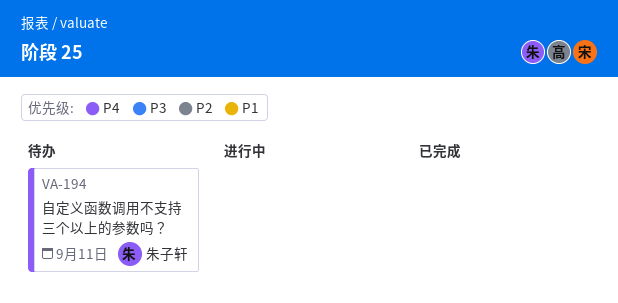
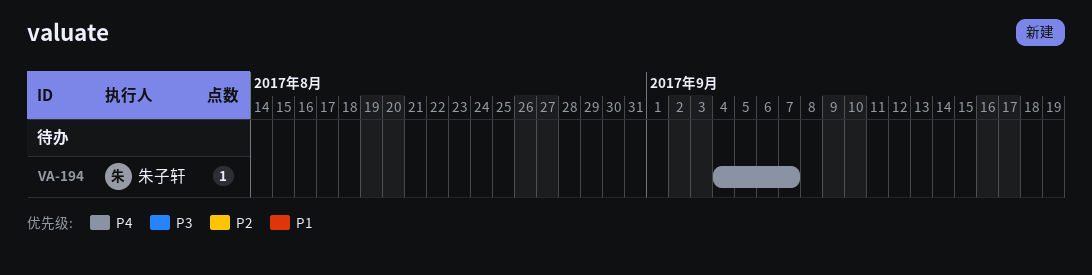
VA-194, due: Sep 11 -> Sep 7

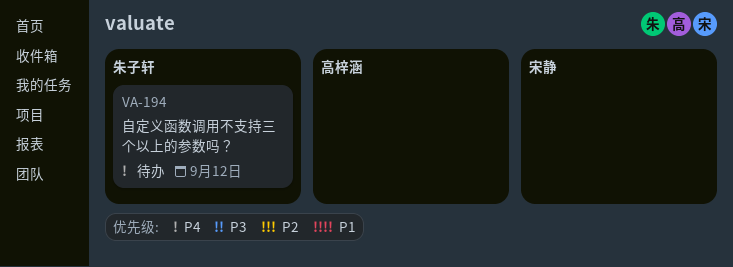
VA-194, due: Sep 7 -> Sep 12

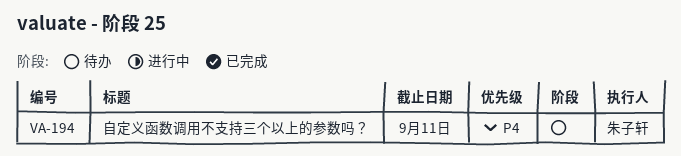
VA-194, due: Sep 12 -> Sep 11

